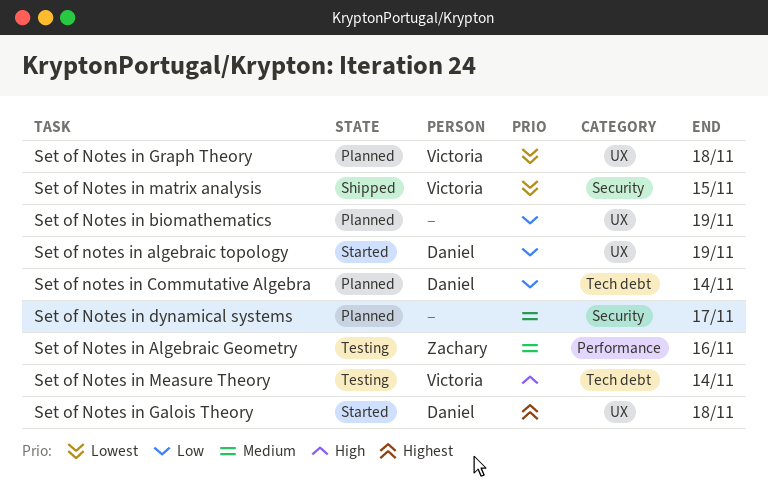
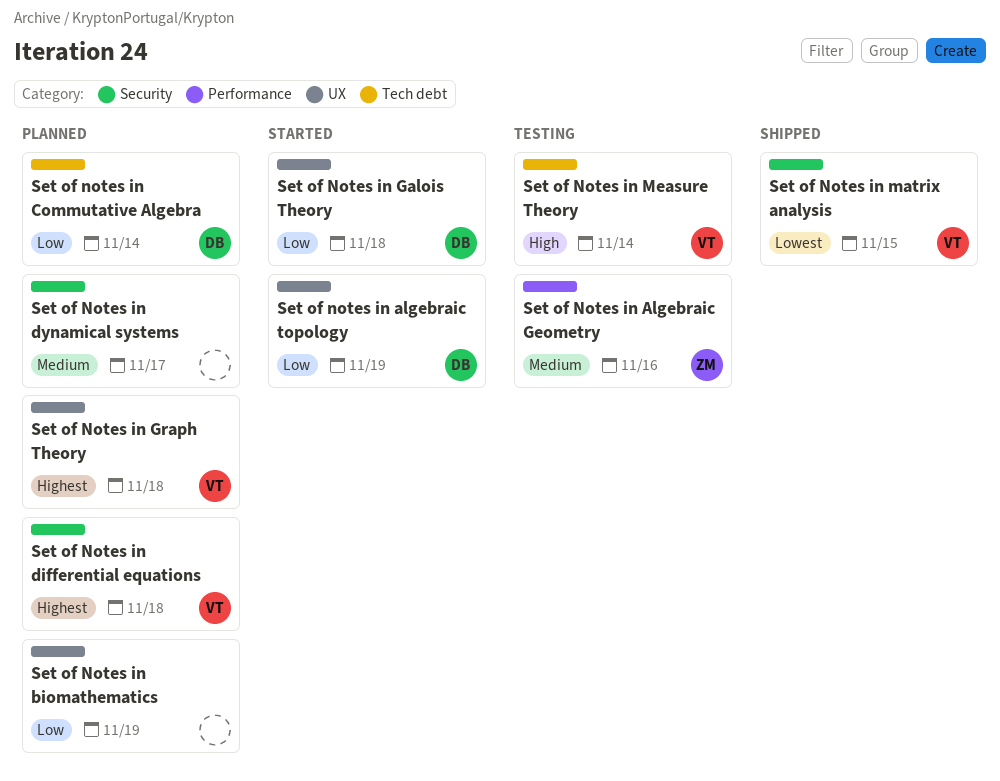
Set of Notes in differential equations: none -> present
Set of Notes in Galois Theory, priority: Highest -> Low
Set of Notes in Graph Theory, priority: Lowest -> Highest

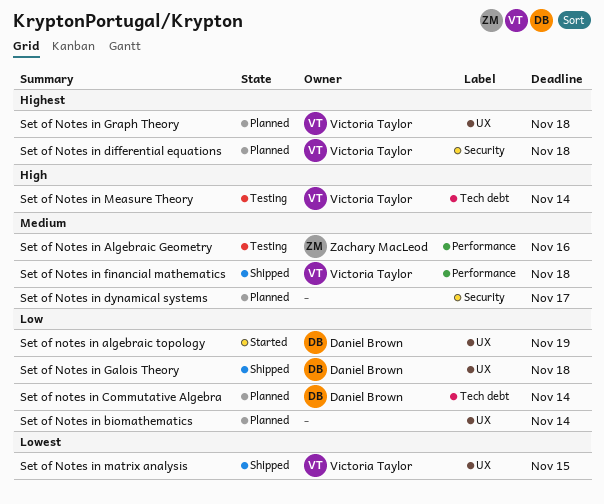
Set of Notes in biomathematics, due: Nov 19 -> Nov 14
Set of Notes in financial mathematics: none -> present
Set of Notes in Galois Theory, status: Started -> Shipped
Set of Notes in matrix analysis, label: Security -> UX

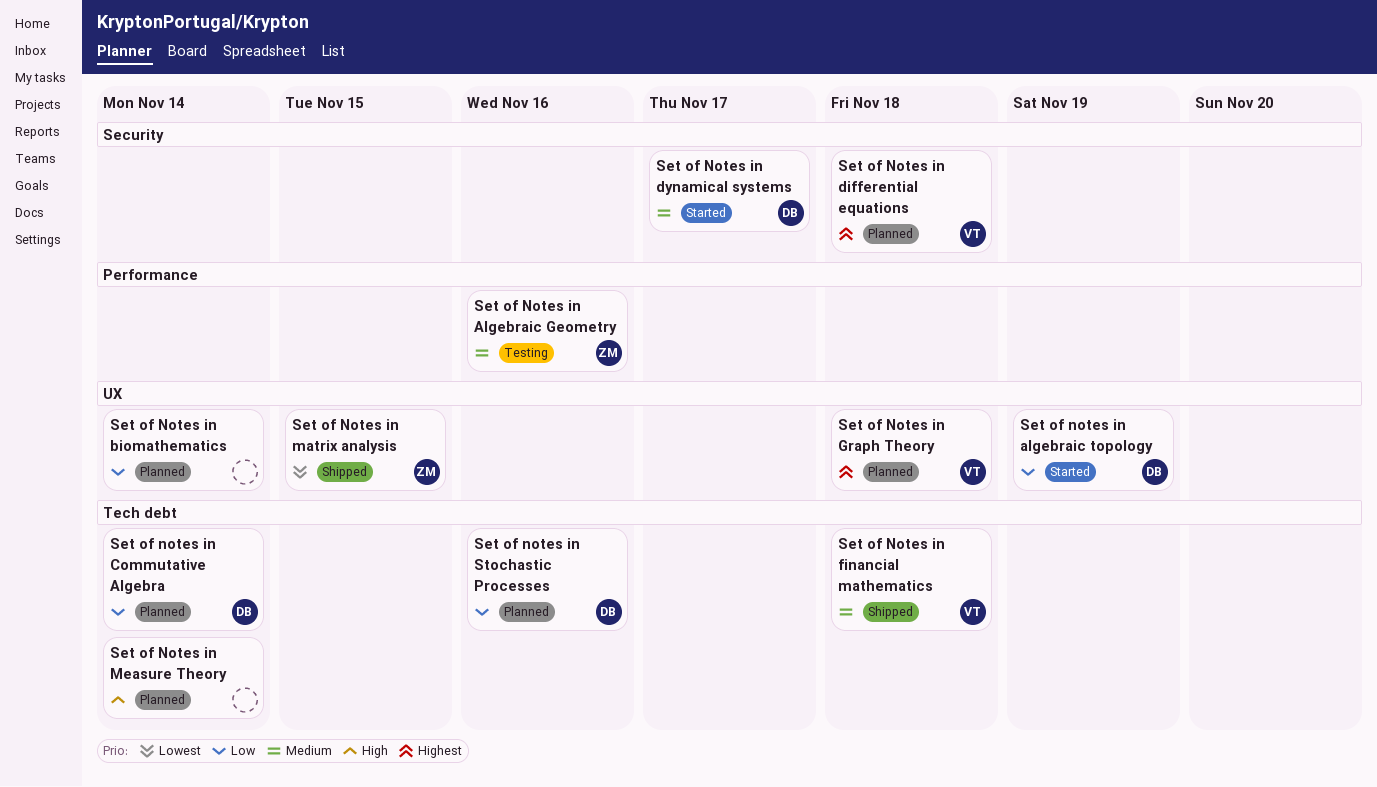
Set of Notes in dynamical systems, status: Planned -> Started
Set of Notes in dynamical systems, owner: none -> Daniel Brown
Set of Notes in financial mathematics, label: Performance -> Tech debt
Set of Notes in Galois Theory: present -> none
Set of Notes in matrix analysis, owner: Victoria Taylor -> Zachary MacLeod
Set of Notes in Measure Theory, status: Testing -> Planned
Set of Notes in Measure Theory, owner: Victoria Taylor -> none
Set of notes in Stochastic Processes: none -> present

